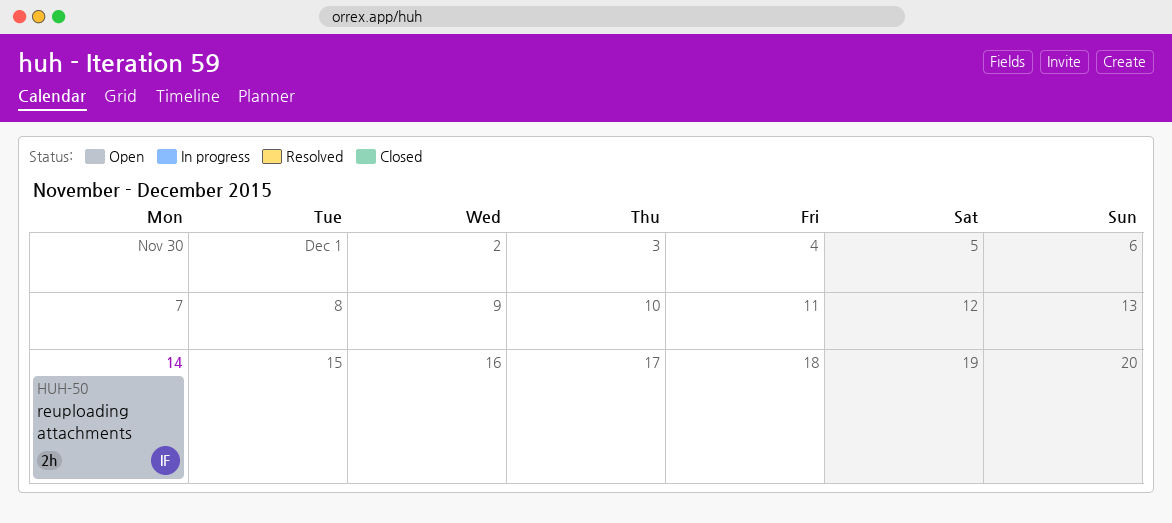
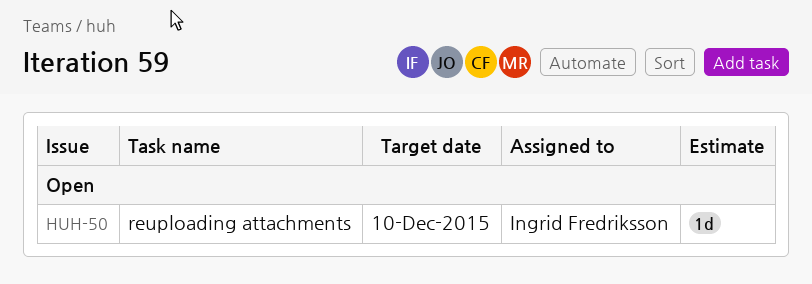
HUH-50, estimate: 2h -> 1d
HUH-50, due: Dec 14 -> Dec 10

